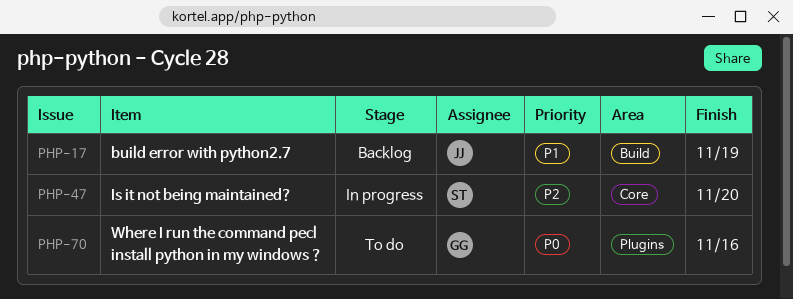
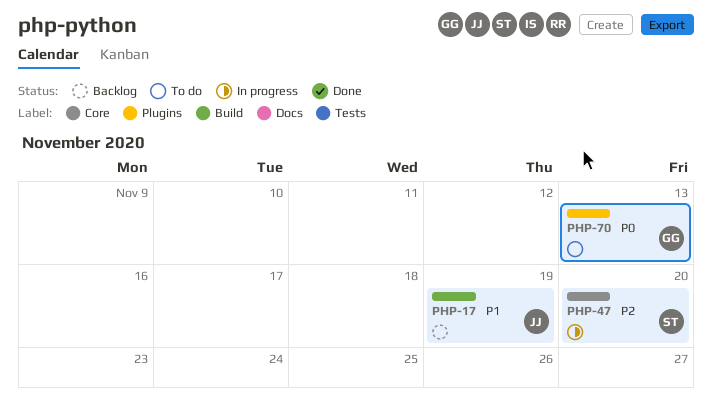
PHP-70, due: Nov 16 -> Nov 13

